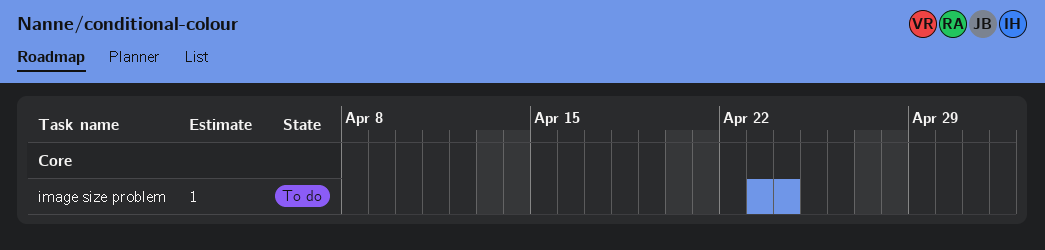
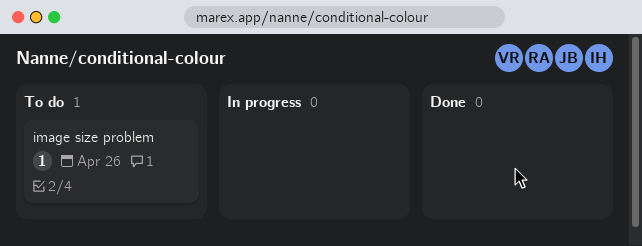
image size problem, due: Apr 24 -> Apr 26

